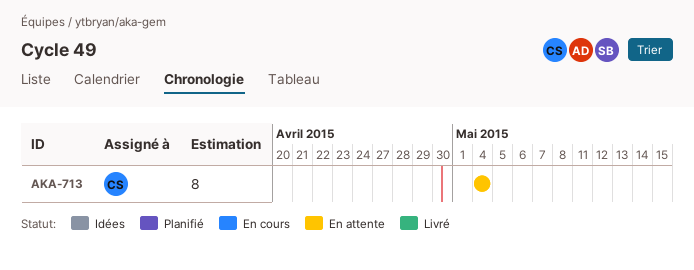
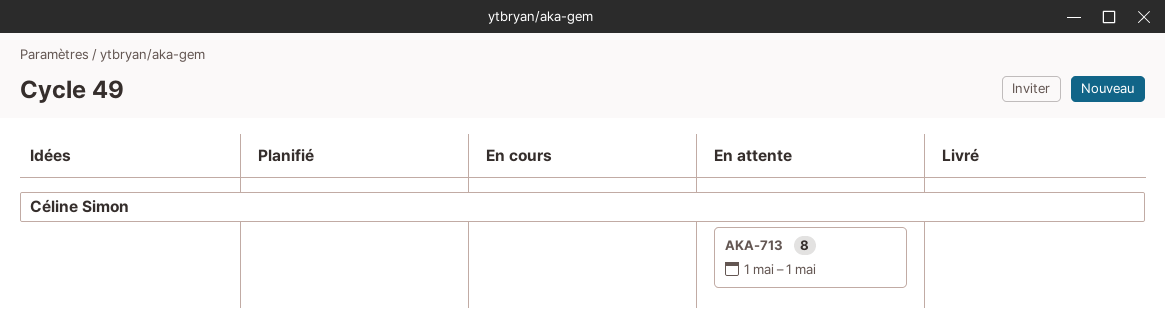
AKA-713, start: May 4 -> May 1
AKA-713, due: May 4 -> May 1

